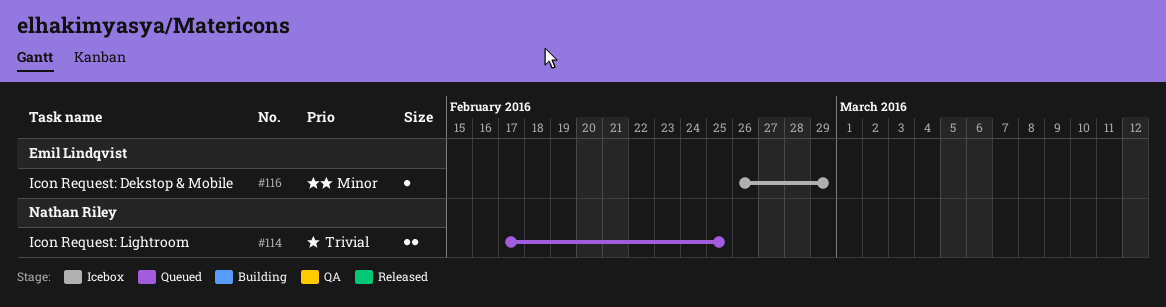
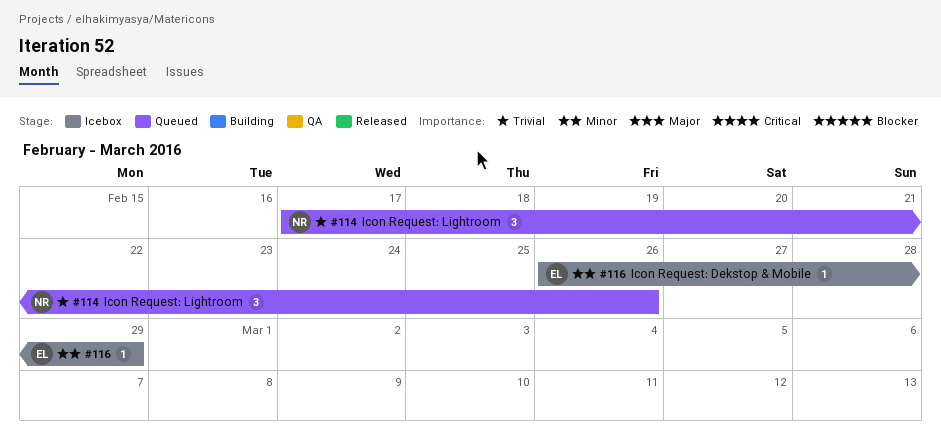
#114, estimate: 2 -> 3
#114, due: Feb 25 -> Feb 26

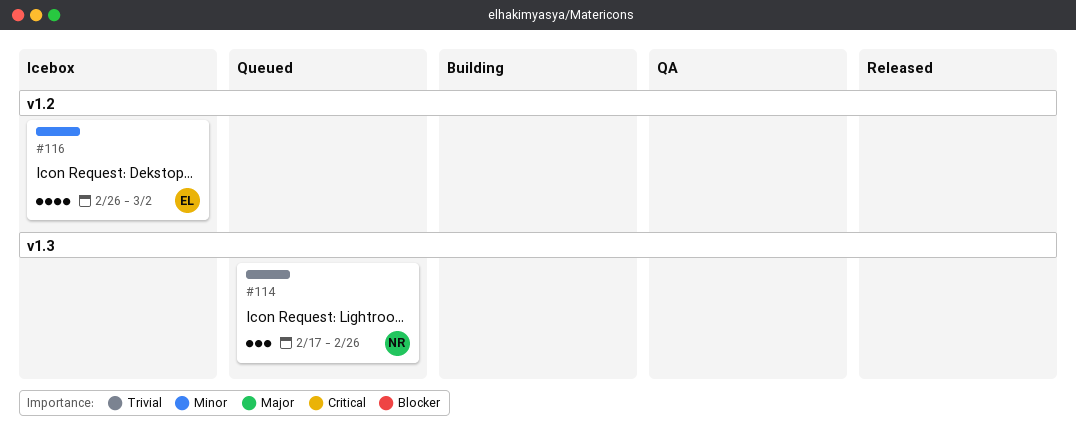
#116, estimate: 1 -> 4
#116, due: Feb 29 -> Mar 2

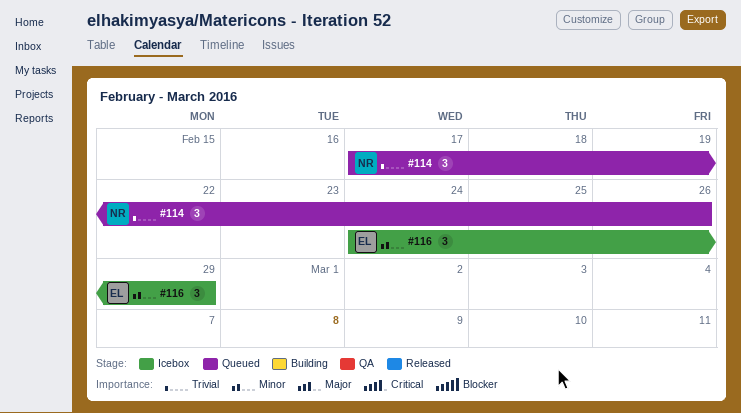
#116, estimate: 4 -> 3
#116, start: Feb 26 -> Feb 24
#116, due: Mar 2 -> Feb 29

